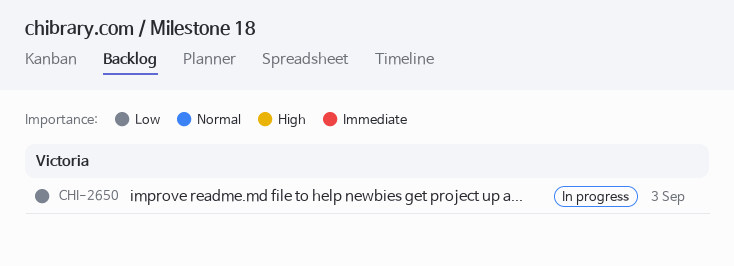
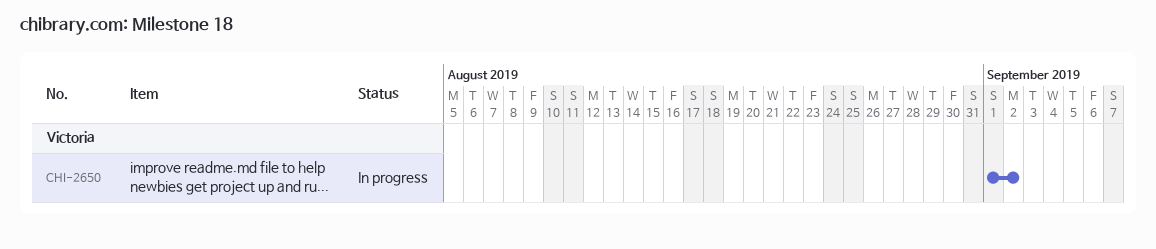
CHI-2650, due: Sep 3 -> Sep 2

